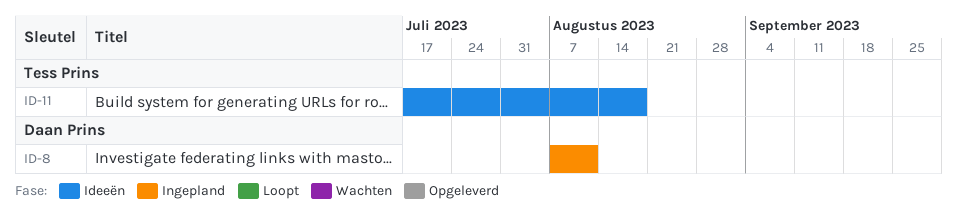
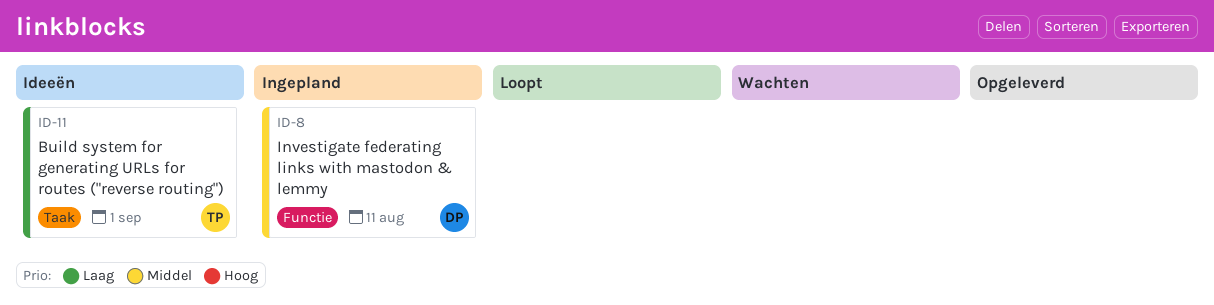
ID-11, due: Aug 18 -> Sep 1

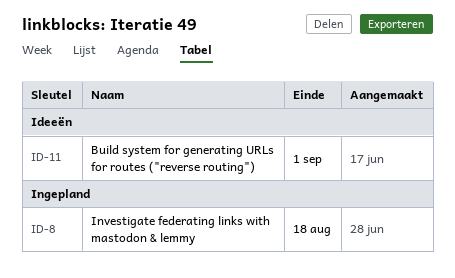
ID-8, due: Aug 11 -> Aug 18

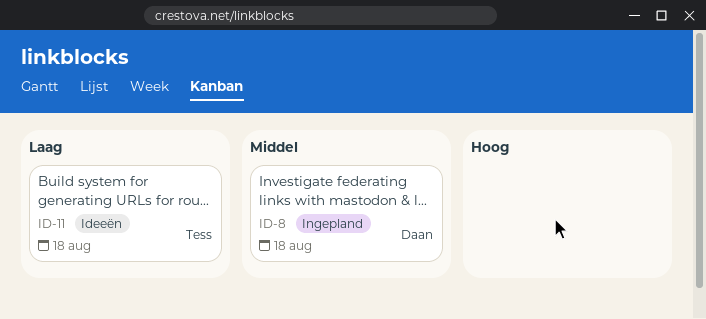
ID-11, due: Sep 1 -> Aug 18

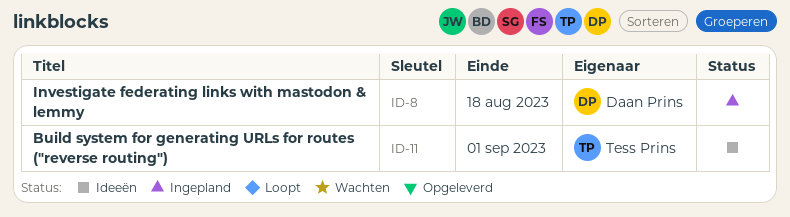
ID-11, due: Aug 18 -> Sep 1

